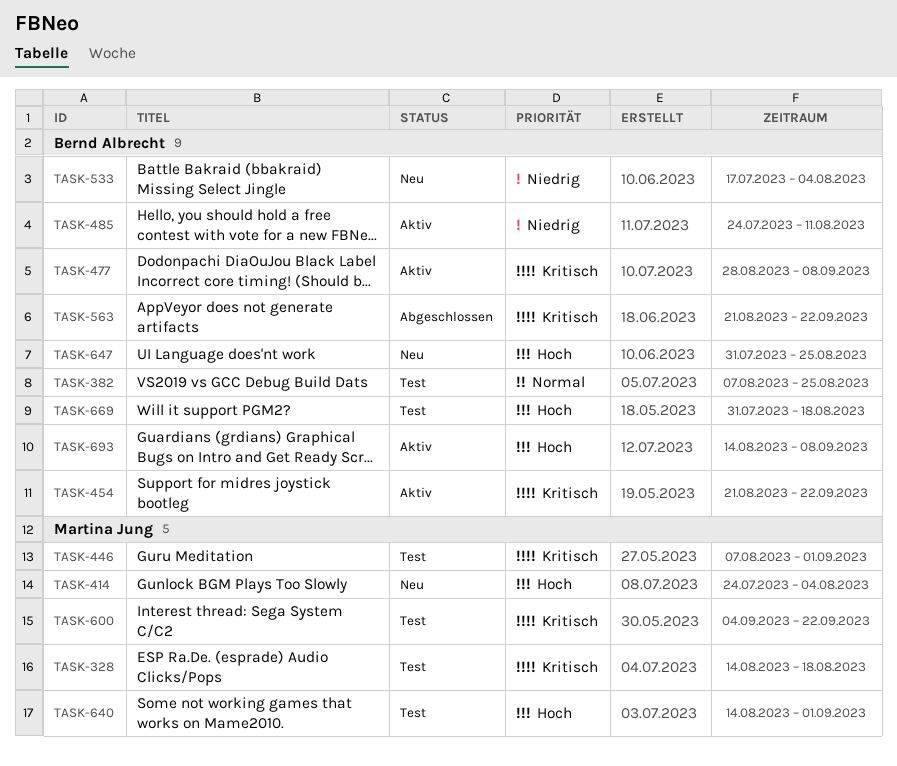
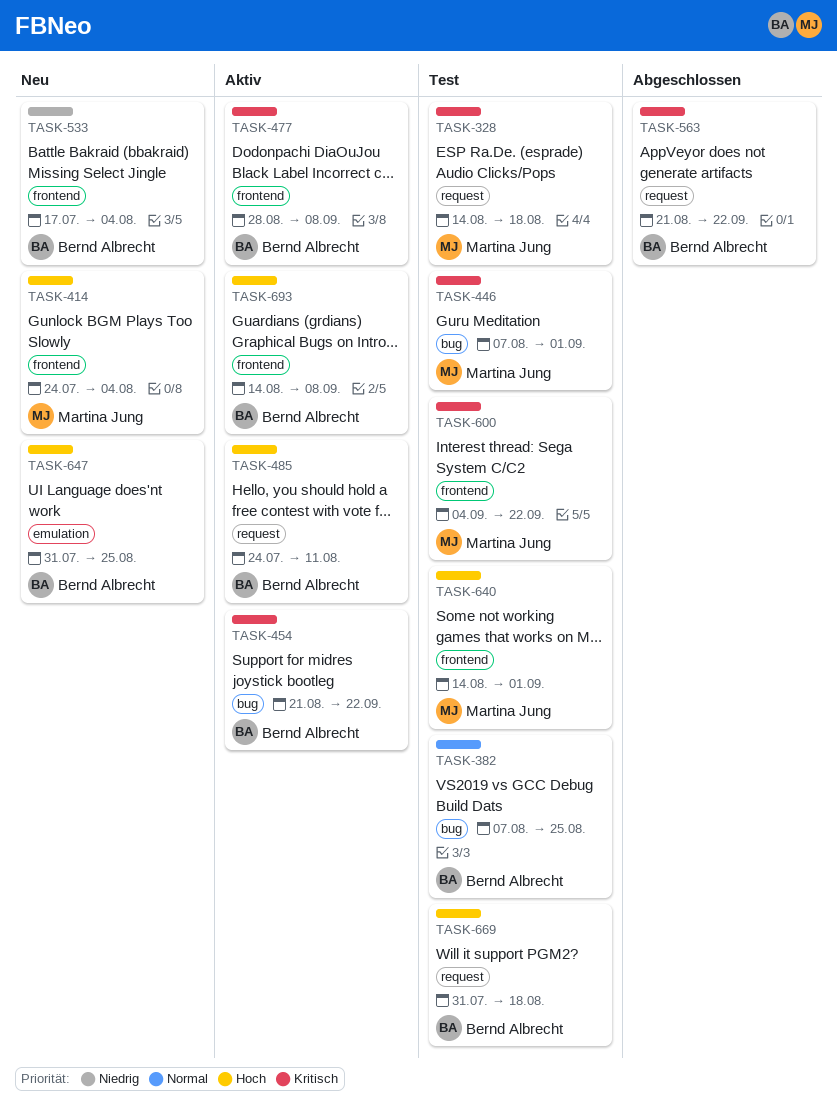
TASK-485, priority: Niedrig -> Hoch

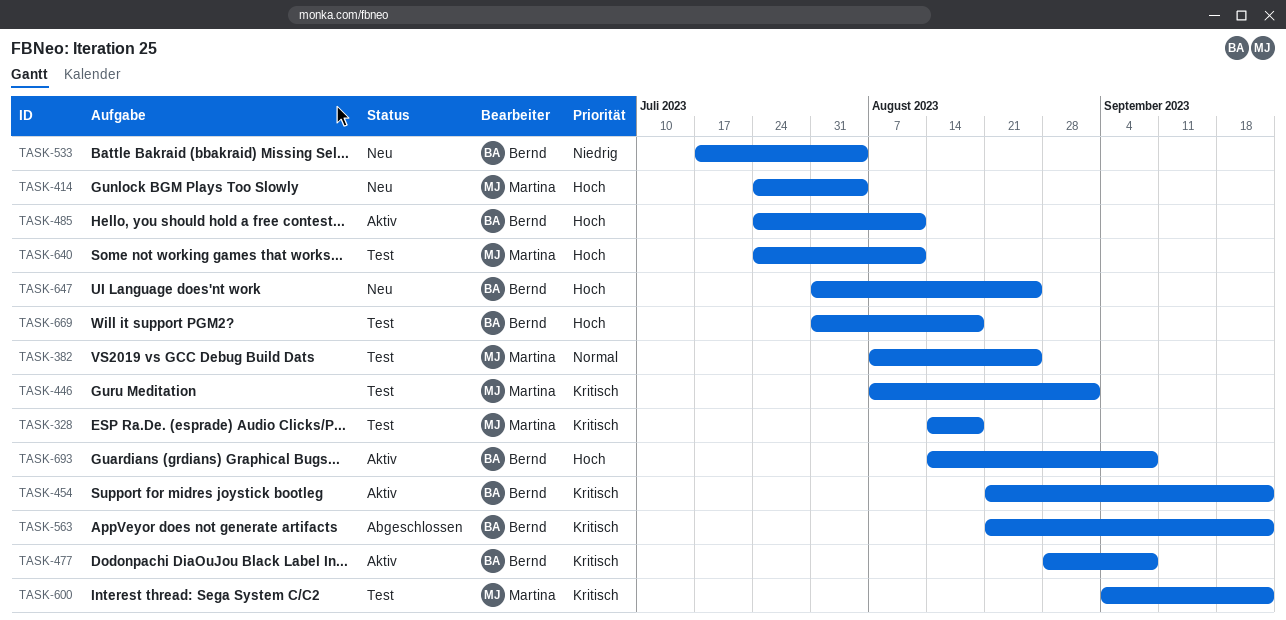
TASK-382, owner: Bernd Albrecht -> Martina Jung
TASK-640, start: Aug 14 -> Jul 24
TASK-640, due: Sep 1 -> Aug 11

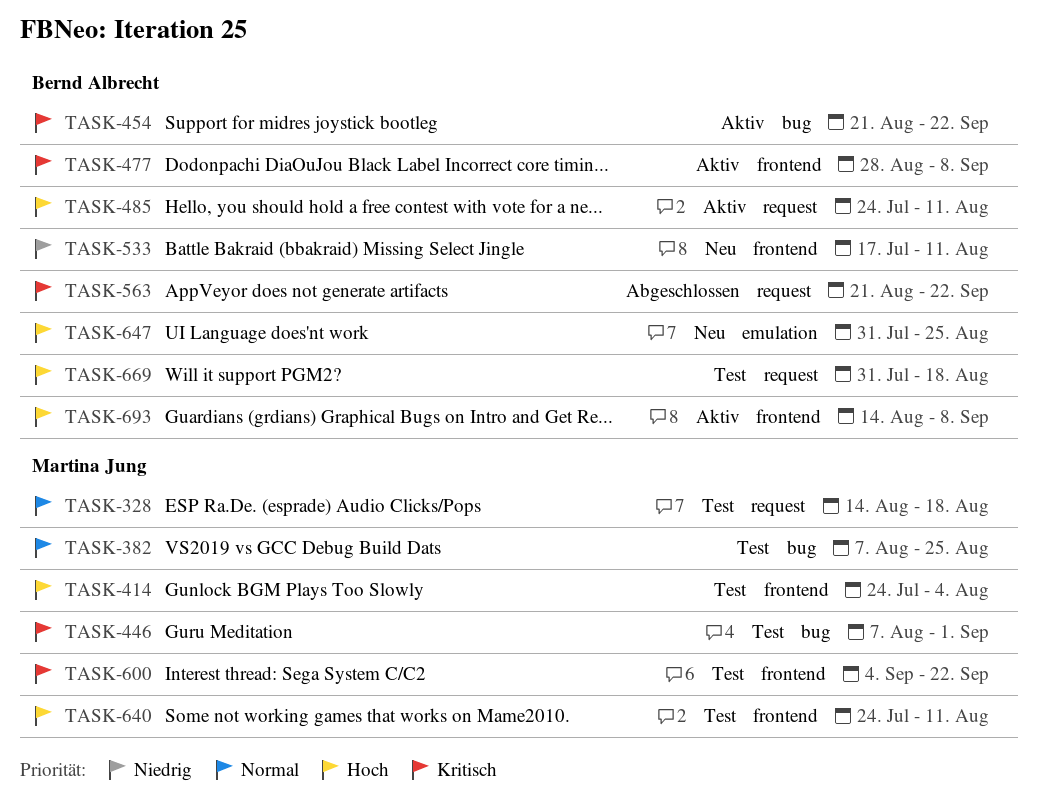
TASK-328, priority: Kritisch -> Normal
TASK-414, status: Neu -> Test
TASK-533, due: Aug 4 -> Aug 11

